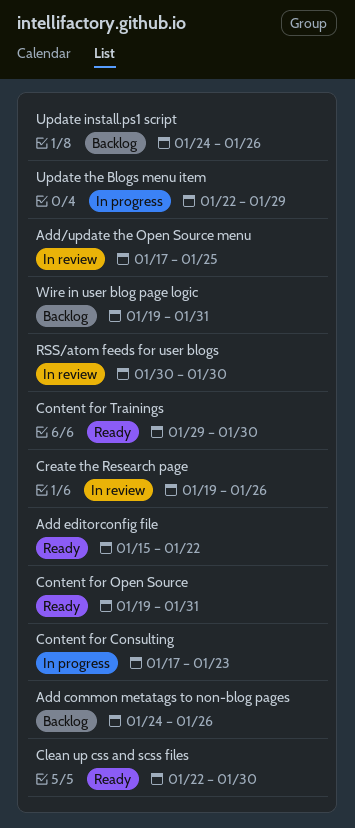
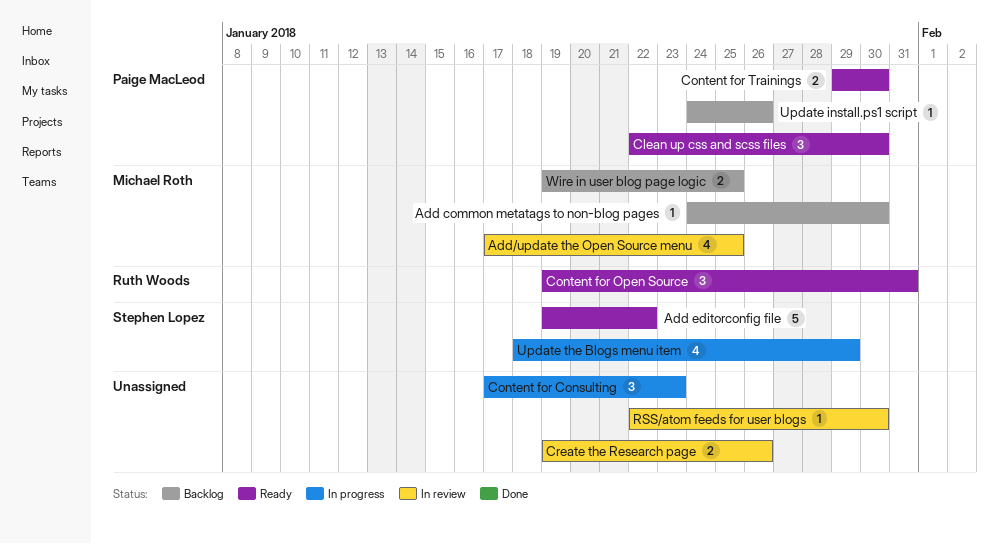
Add common metatags to non-blog pages, due: Jan 26 -> Jan 30
Add editorconfig file, start: Jan 15 -> Jan 19
RSS/atom feeds for user blogs, start: Jan 30 -> Jan 22
Update the Blogs menu item, start: Jan 22 -> Jan 18
Wire in user blog page logic, due: Jan 31 -> Jan 25

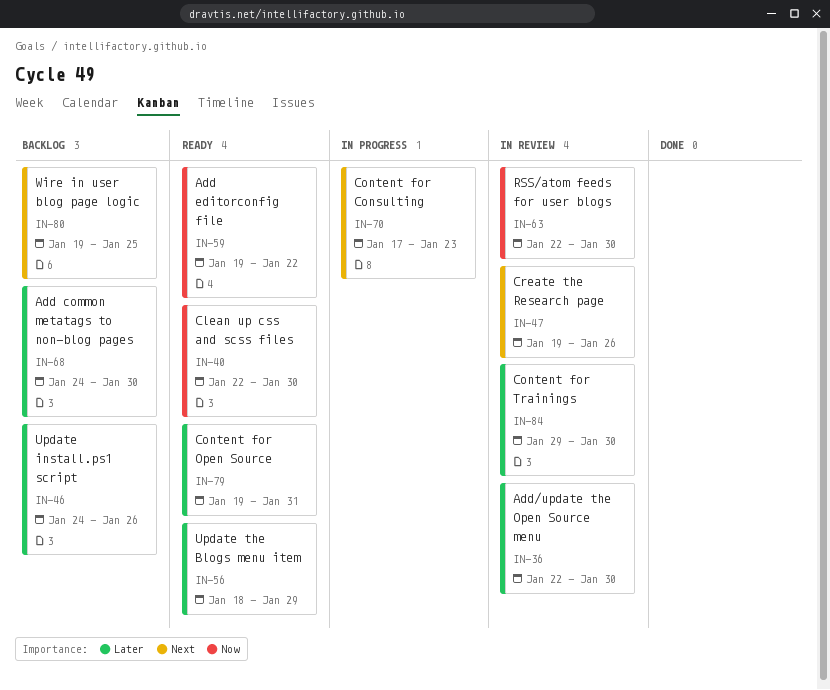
Add/update the Open Source menu, start: Jan 17 -> Jan 22
Add/update the Open Source menu, due: Jan 25 -> Jan 30
Content for Trainings, status: Ready -> In review
Update the Blogs menu item, status: In progress -> Ready

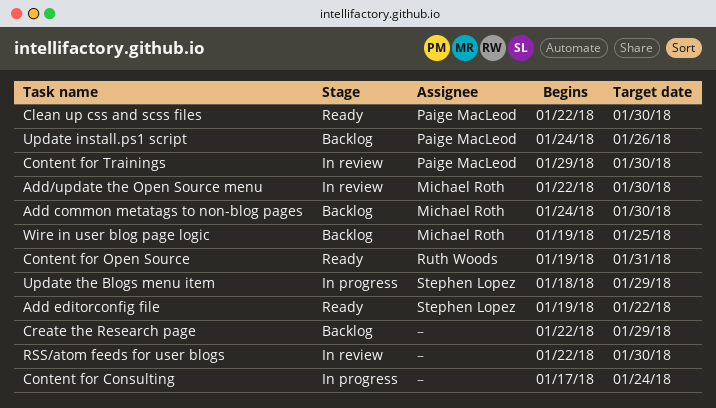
Content for Consulting, due: Jan 23 -> Jan 24
Create the Research page, status: In review -> Backlog
Create the Research page, start: Jan 19 -> Jan 22
Create the Research page, due: Jan 26 -> Jan 29
Update the Blogs menu item, status: Ready -> In progress

